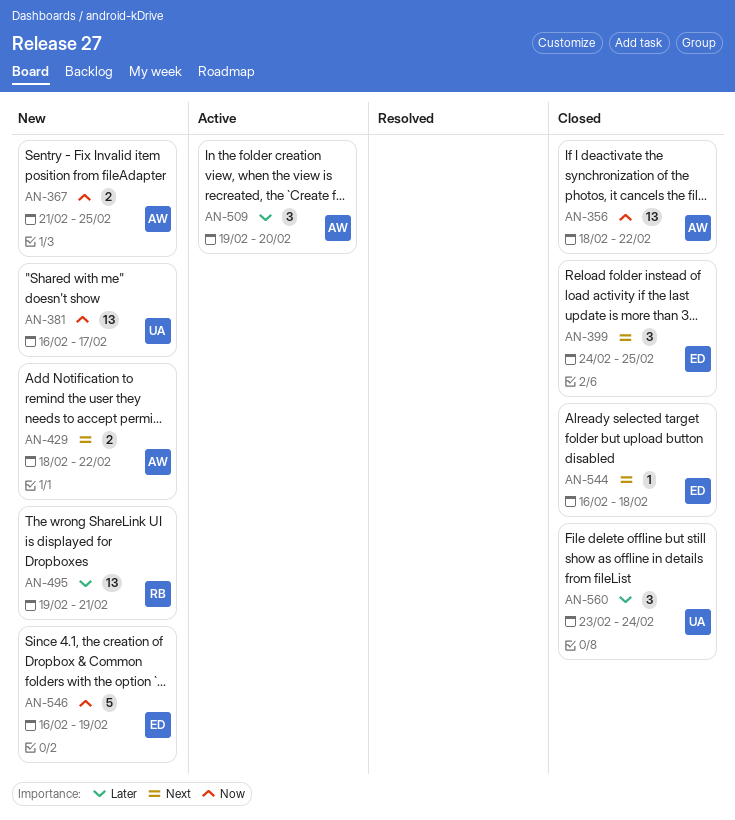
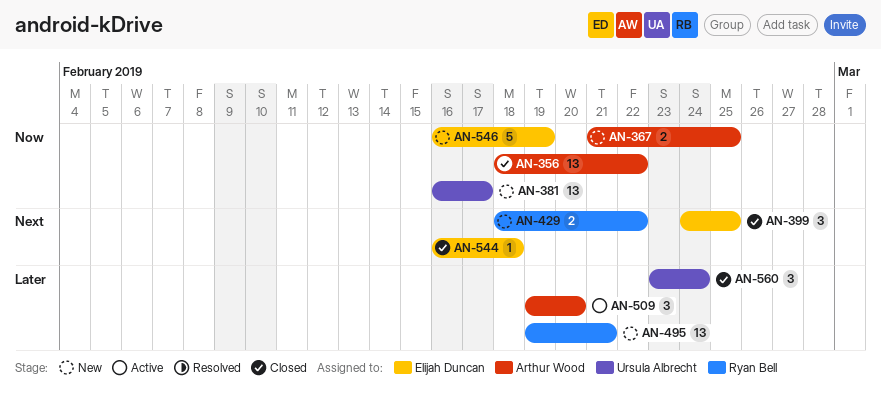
AN-429, owner: Arthur Wood -> Ryan Bell

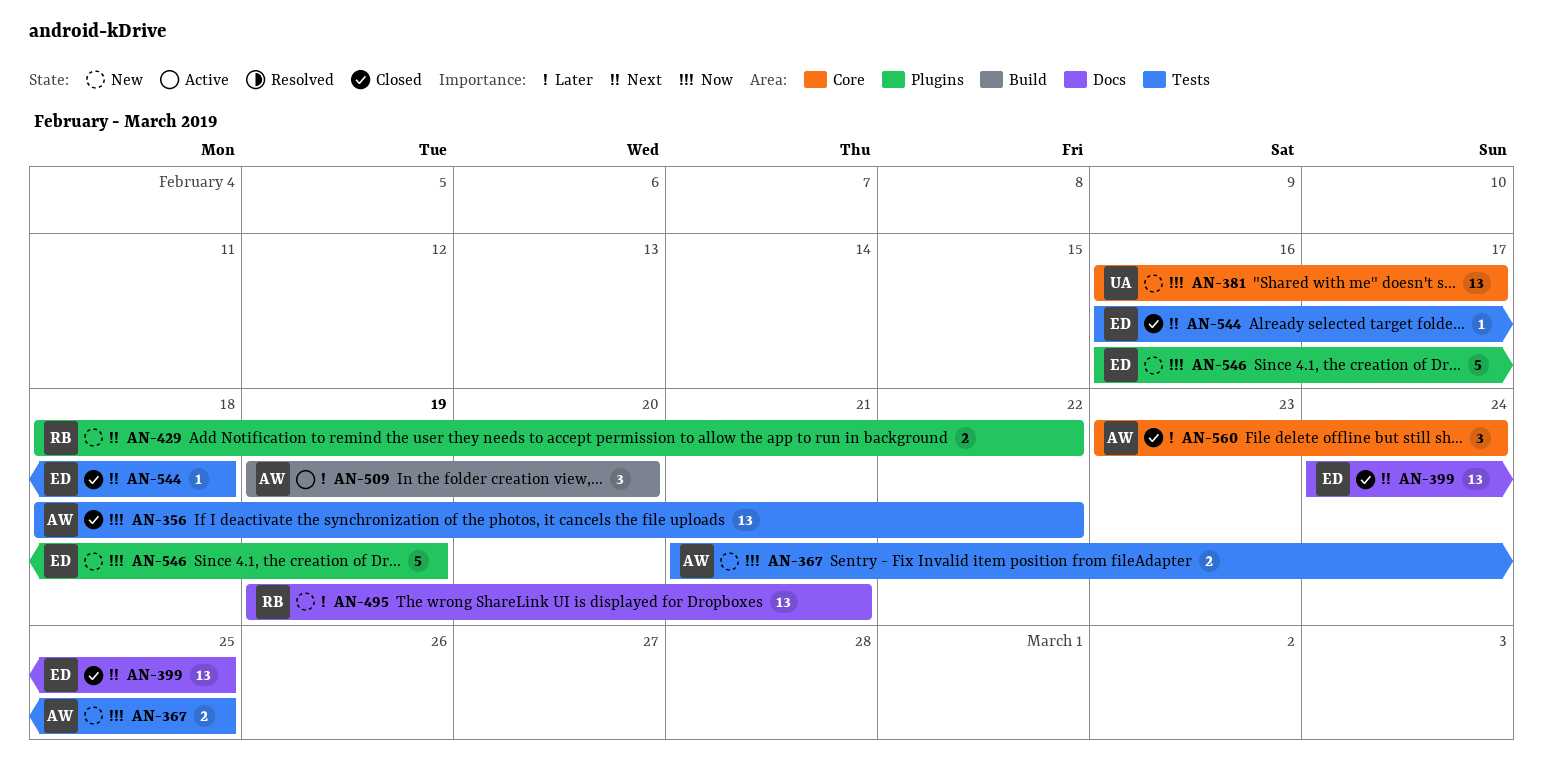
AN-399, estimate: 3 -> 13
AN-560, owner: Ursula Albrecht -> Arthur Wood

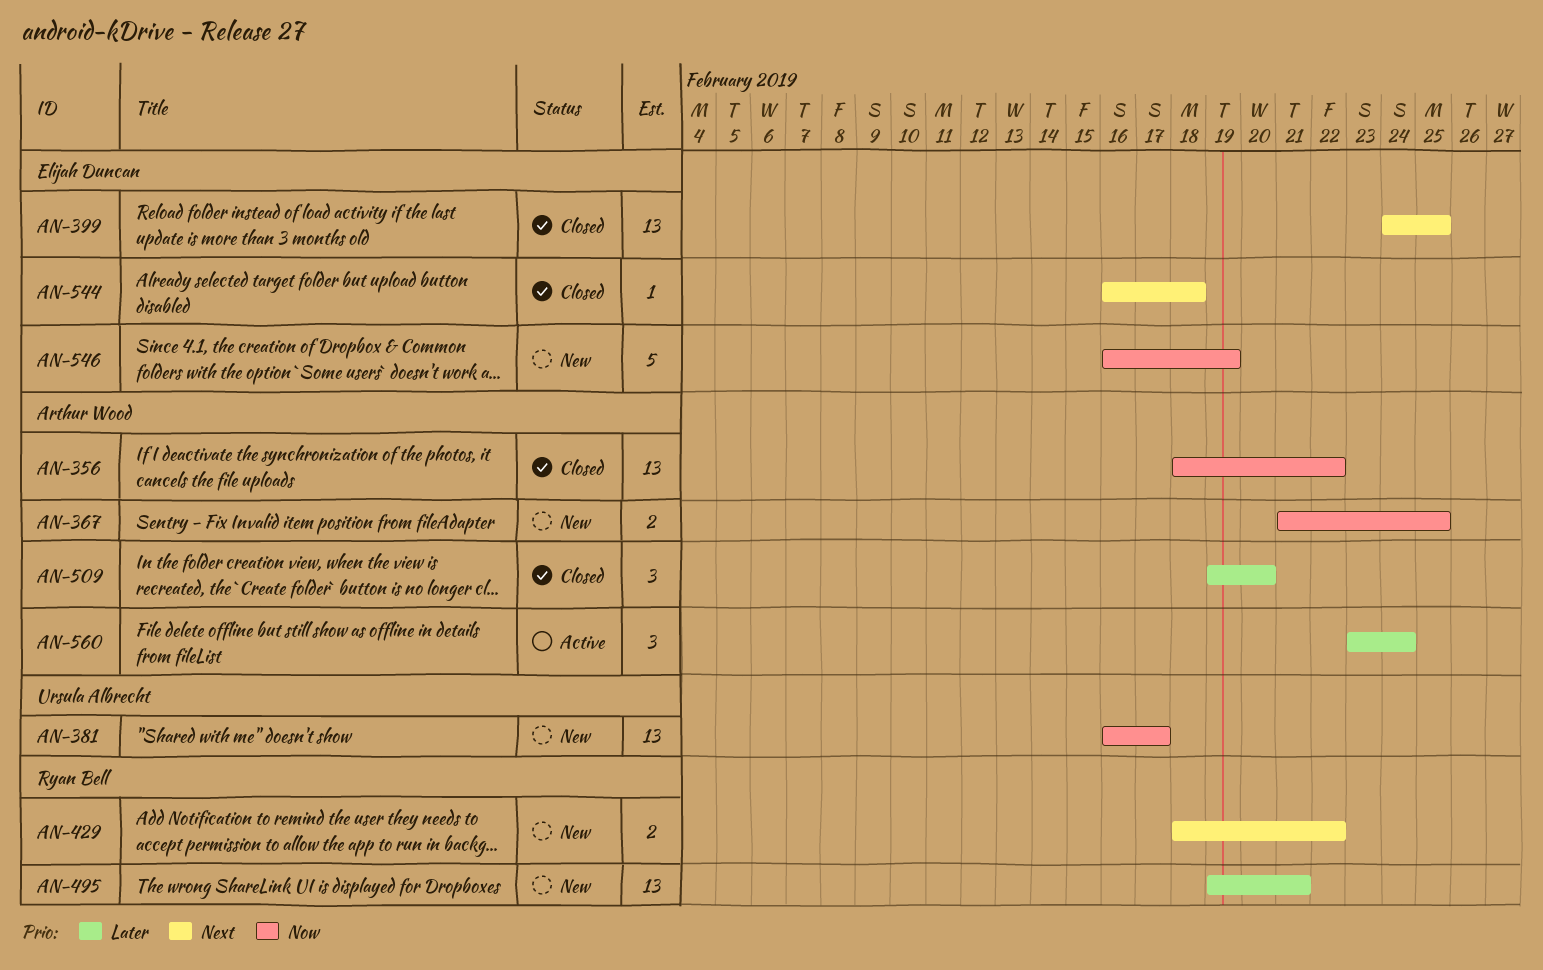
AN-509, status: Active -> Closed
AN-560, status: Closed -> Active

